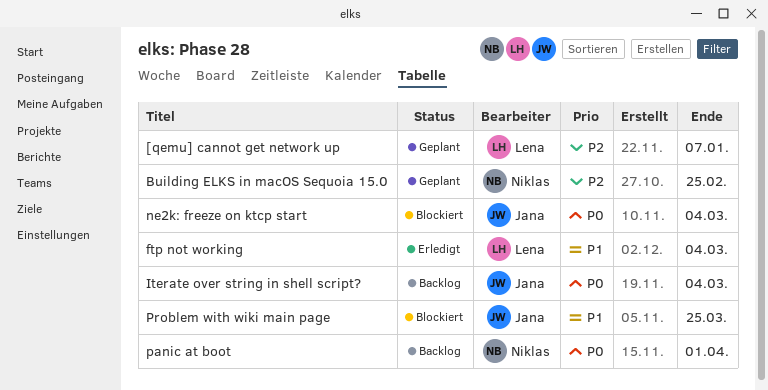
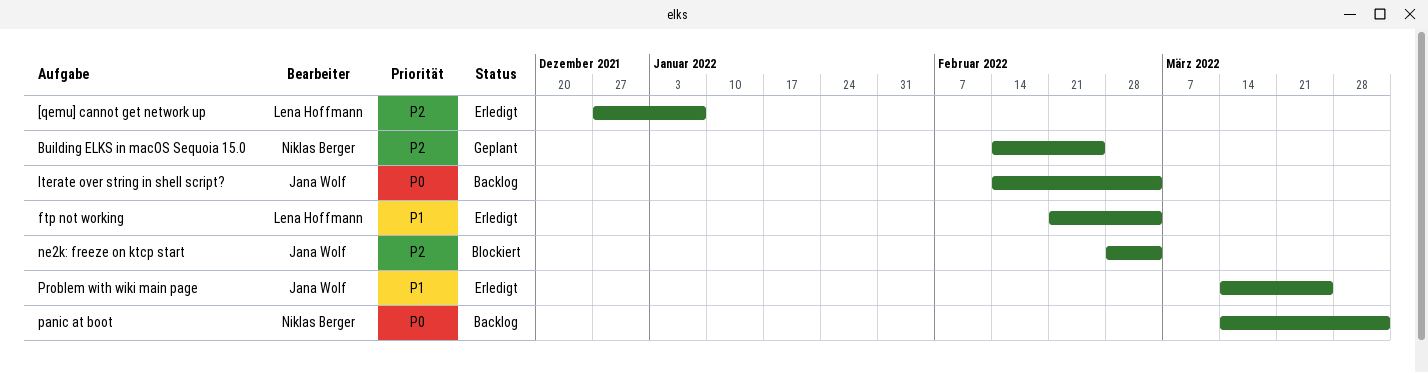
[qemu] cannot get network up, status: Geplant -> Erledigt
ne2k: freeze on ktcp start, priority: P0 -> P2
Problem with wiki main page, status: Blockiert -> Erledigt

